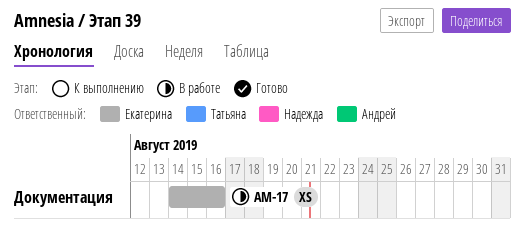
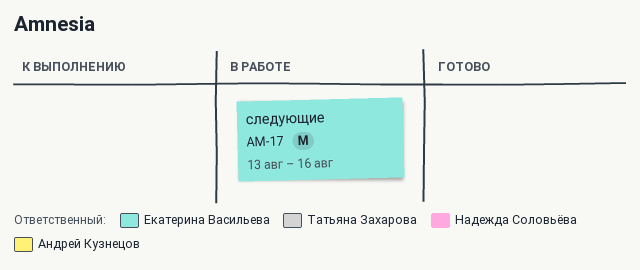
AM-17, estimate: XS -> M
AM-17, start: Aug 14 -> Aug 13

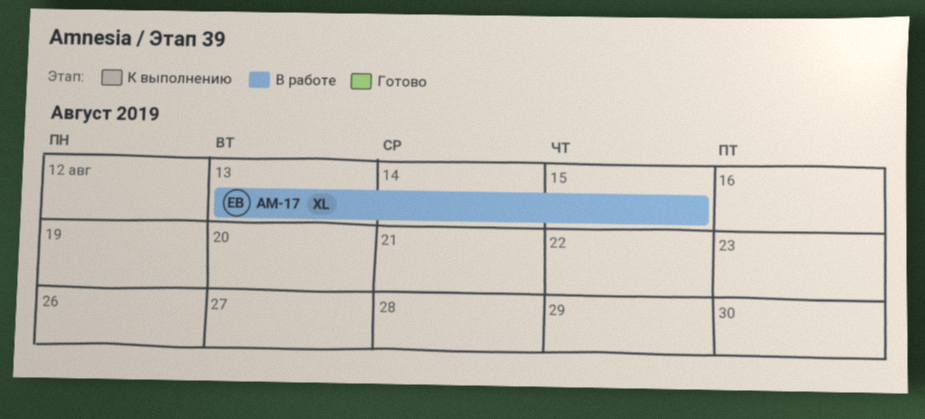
AM-17, estimate: M -> XL
AM-17, due: Aug 16 -> Aug 15

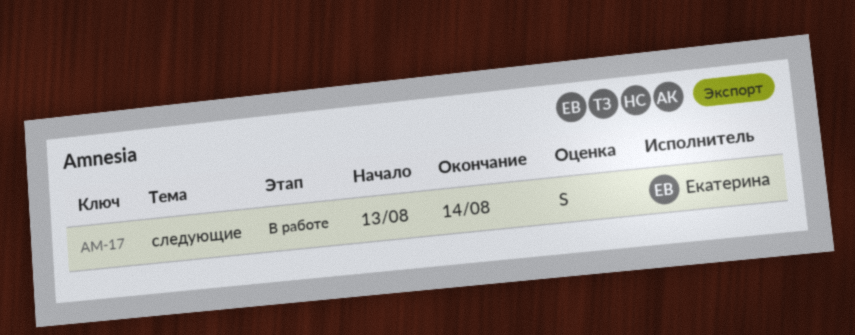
AM-17, estimate: XL -> S
AM-17, due: Aug 15 -> Aug 14

